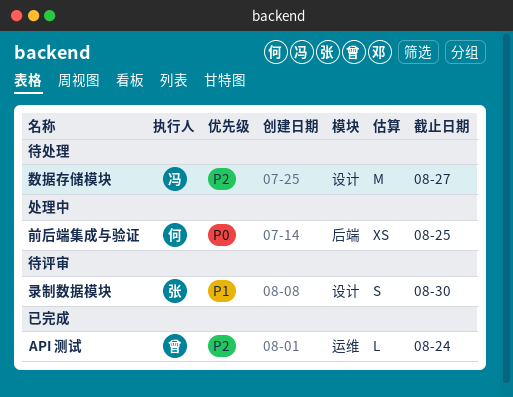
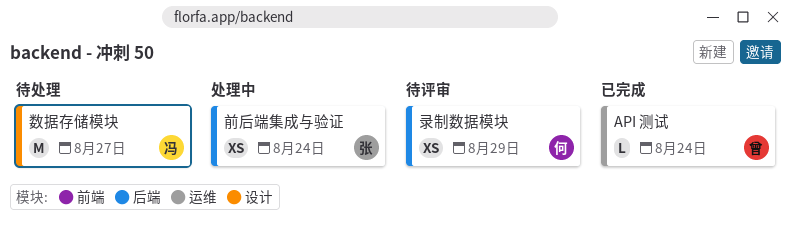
前后端集成与验证, owner: 何 -> 张
前后端集成与验证, due: Aug 25 -> Aug 24
录制数据模块, owner: 张 -> 何
录制数据模块, label: 设计 -> 后端
录制数据模块, estimate: S -> XS
录制数据模块, due: Aug 30 -> Aug 29

